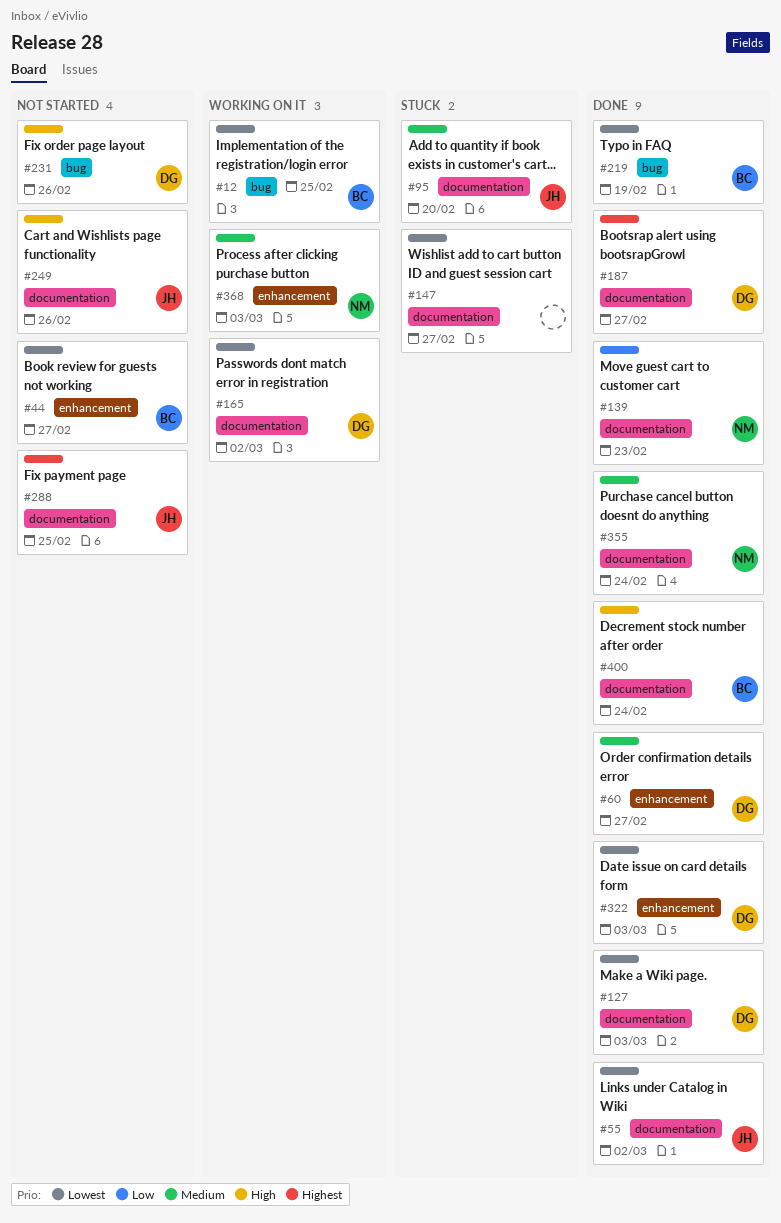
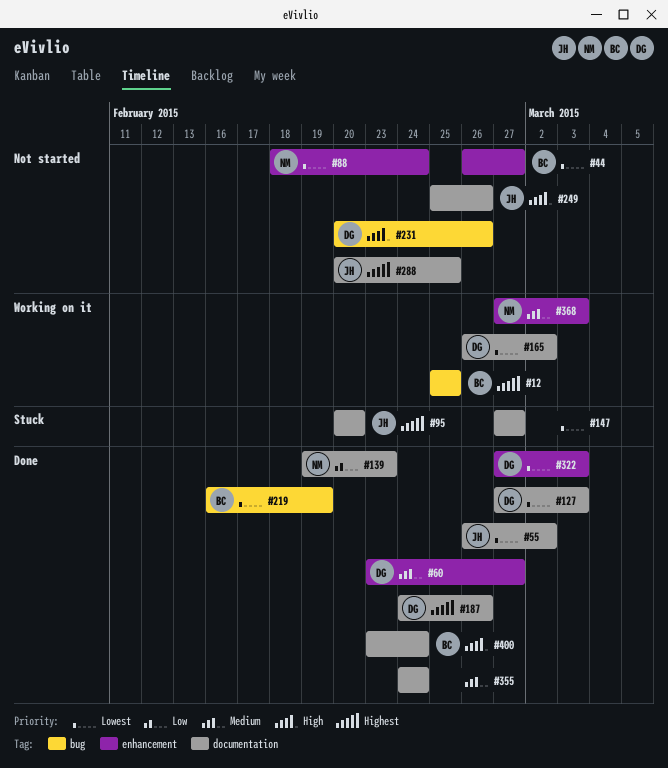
#12, priority: Lowest -> Highest
#88: none -> present
#95, priority: Medium -> Highest
#187, due: Feb 27 -> Feb 26
#355, owner: NM -> none

